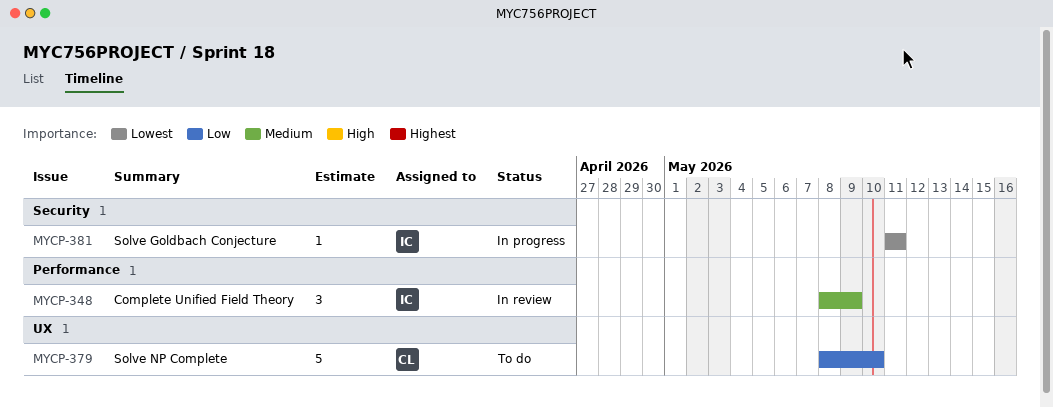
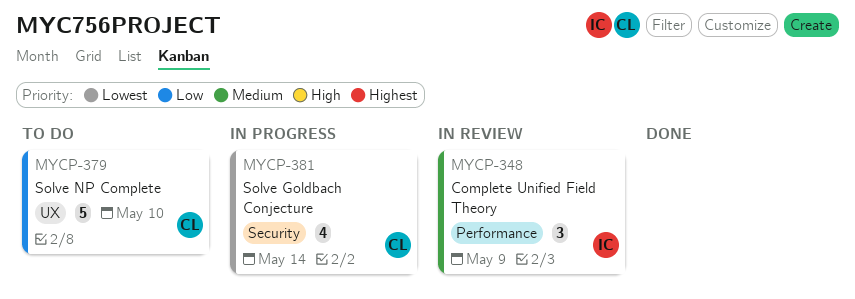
MYCP-381, owner: IC -> CL
MYCP-381, estimate: 1 -> 4
MYCP-381, due: May 11 -> May 14

